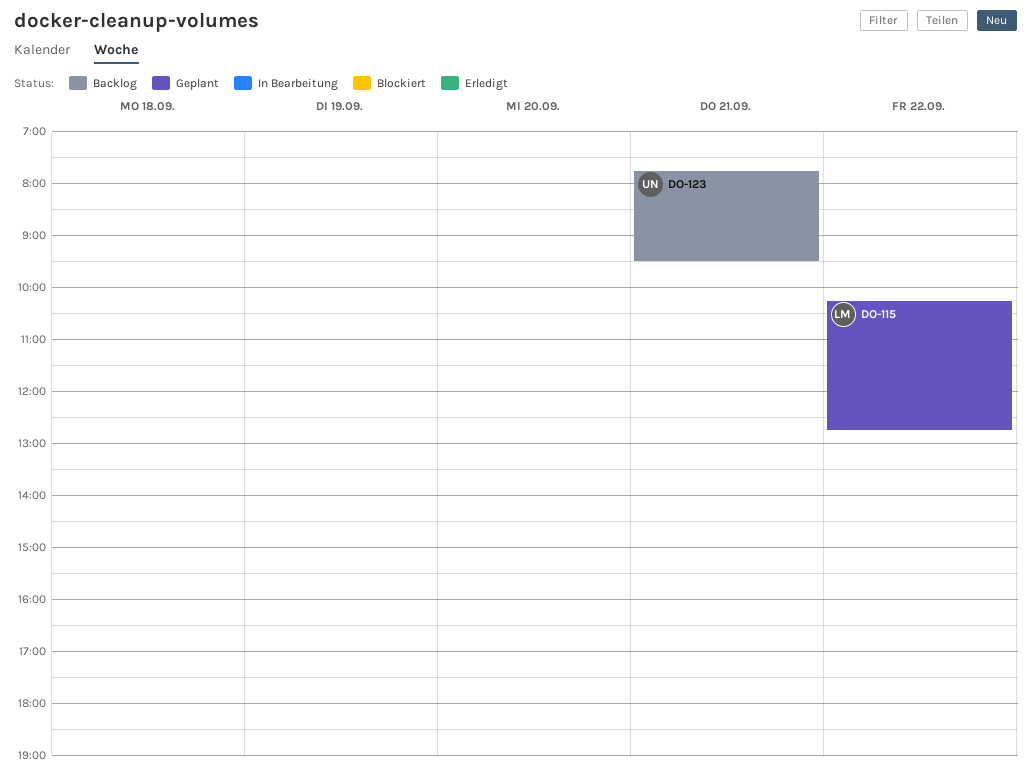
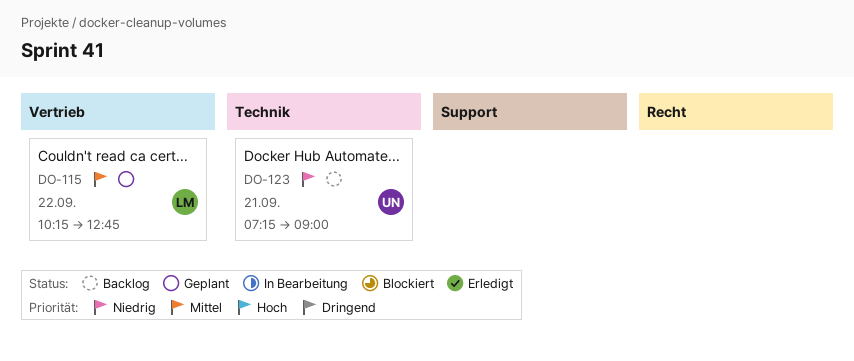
DO-123, begins: 07:45 -> 07:15
DO-123, ends: 09:30 -> 09:00

